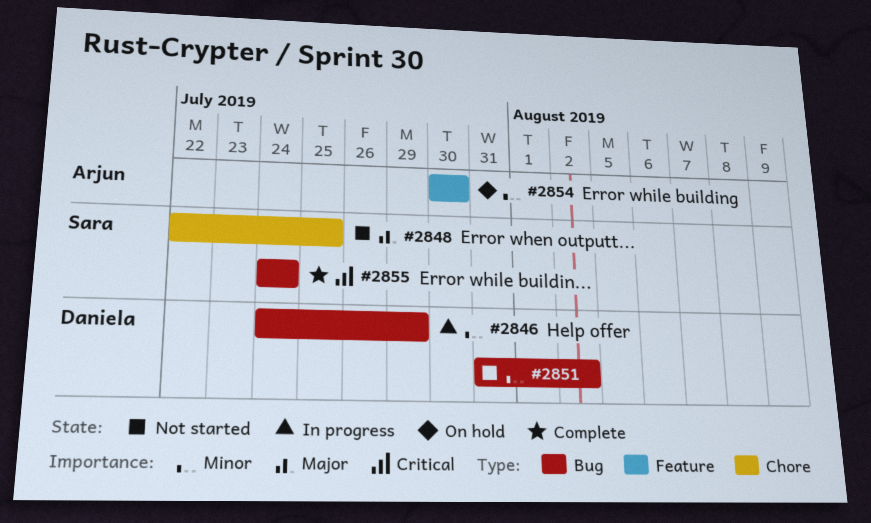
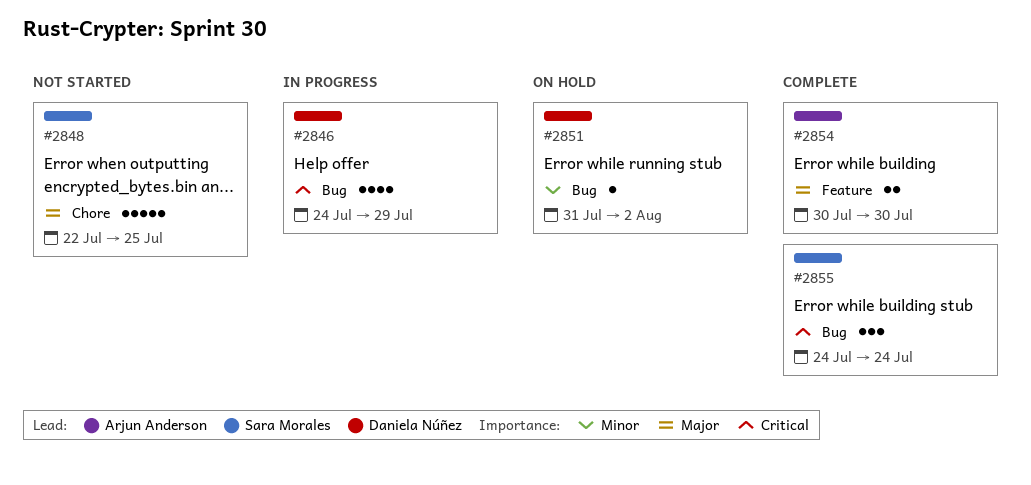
#2846, priority: Minor -> Critical
#2851, status: Not started -> On hold
#2854, status: On hold -> Complete
#2854, priority: Minor -> Major

